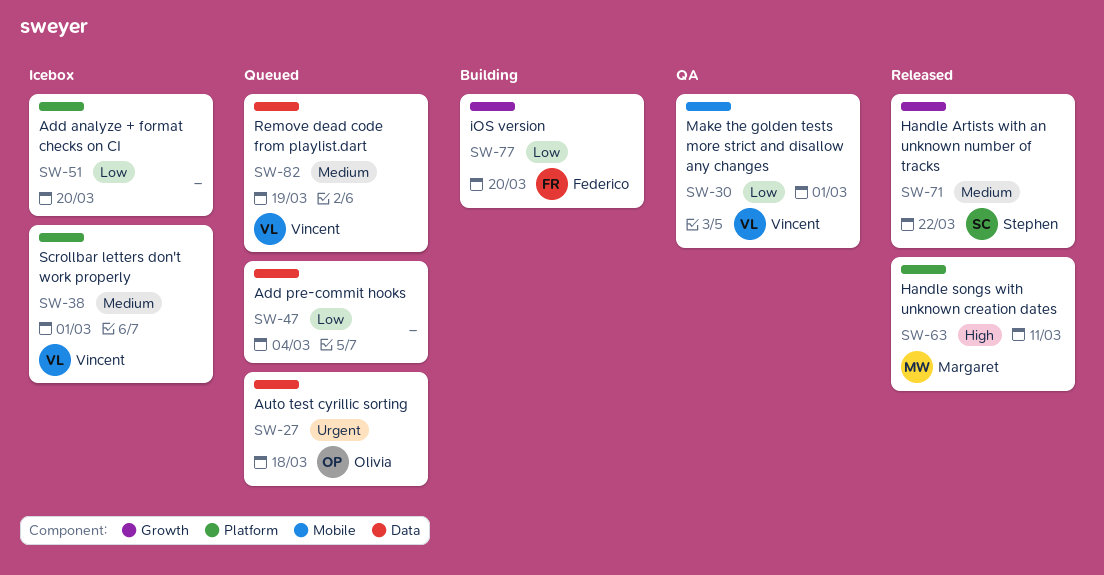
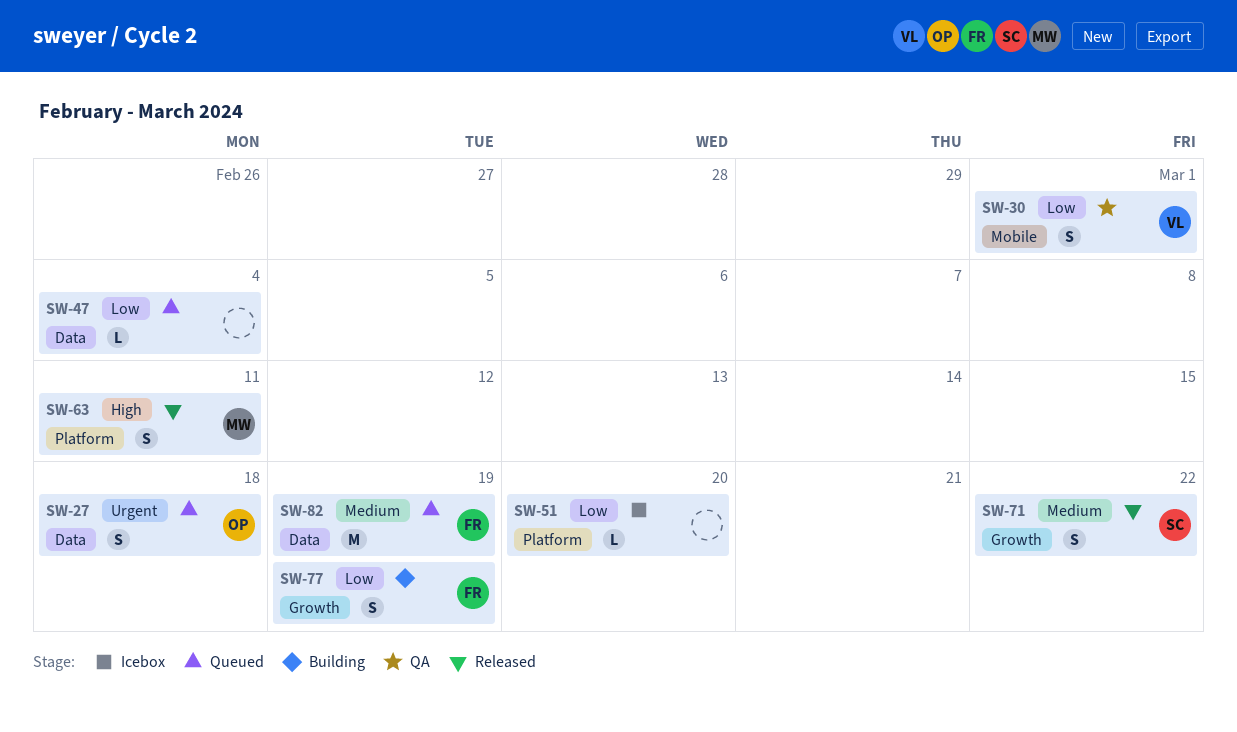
SW-38: present -> none
SW-77, due: Mar 20 -> Mar 19
SW-82, owner: Vincent -> Federico

